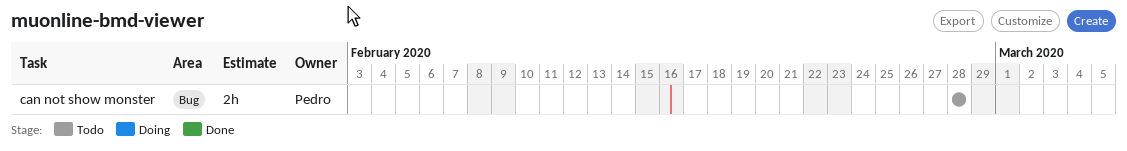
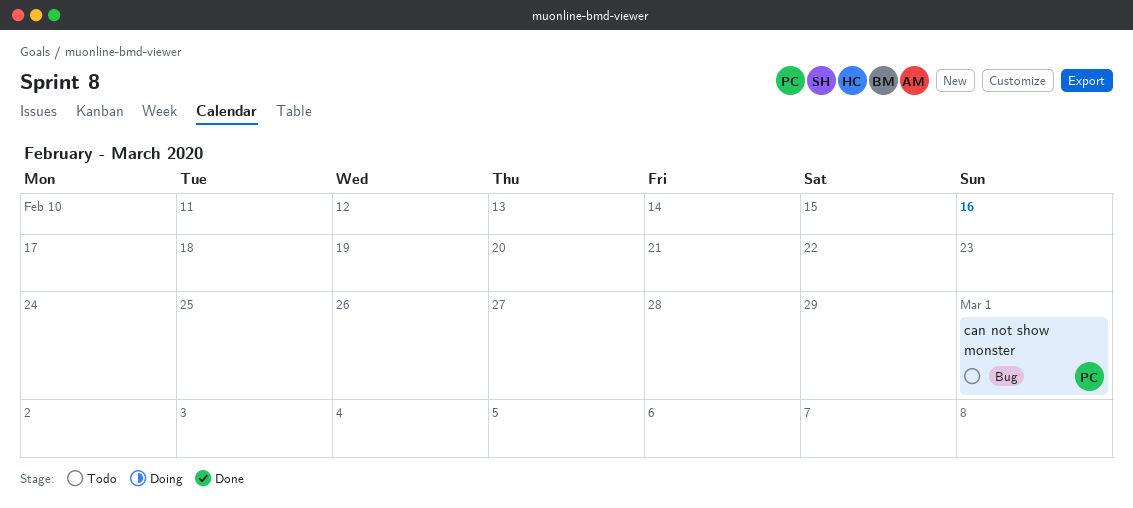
can not show monster, due: Feb 28 -> Mar 1

